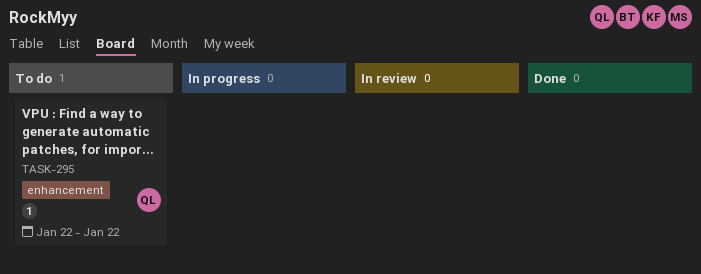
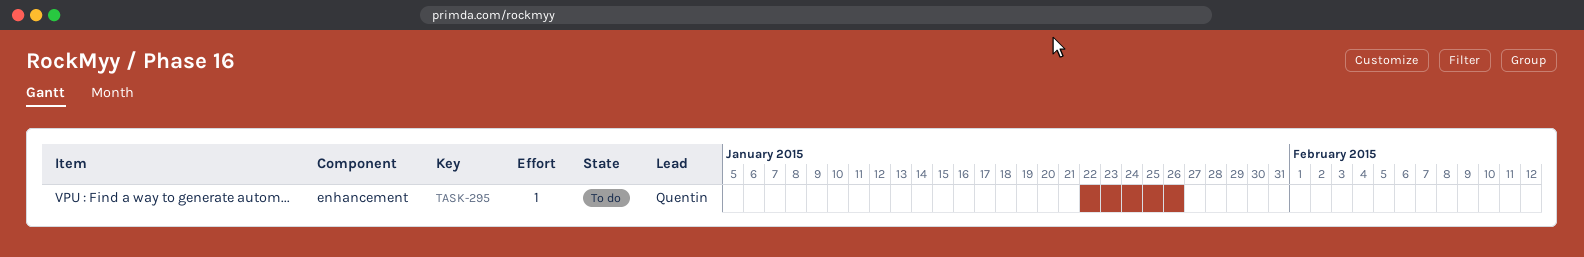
TASK-295, due: Jan 22 -> Jan 26

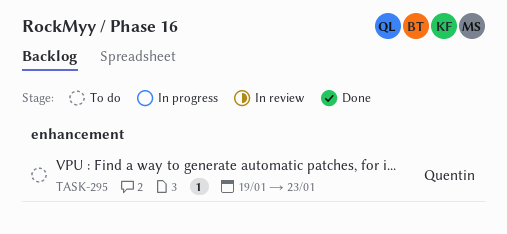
TASK-295, start: Jan 22 -> Jan 19
TASK-295, due: Jan 26 -> Jan 23

